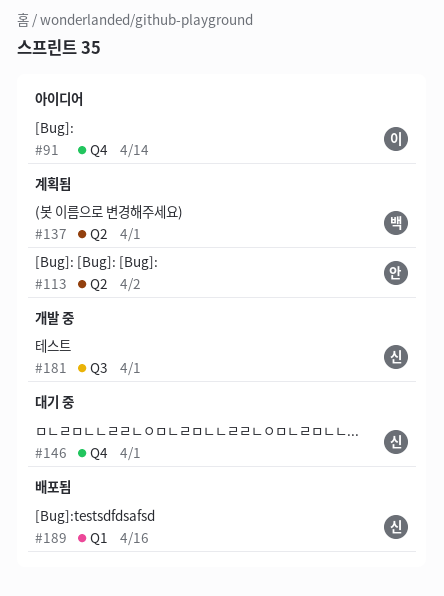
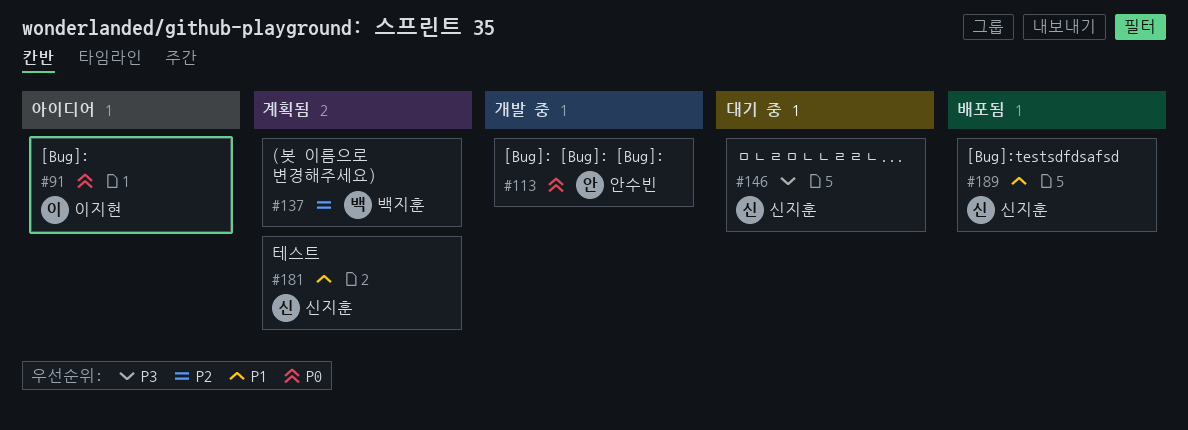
#113, status: 계획됨 -> 개발 중
#181, status: 개발 중 -> 계획됨

